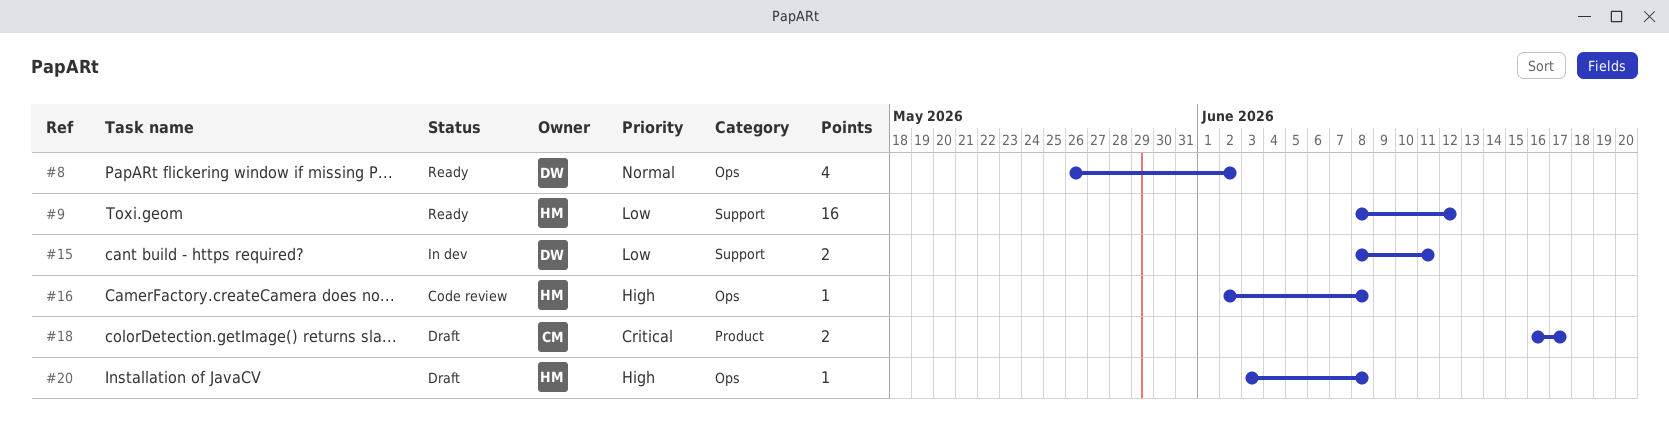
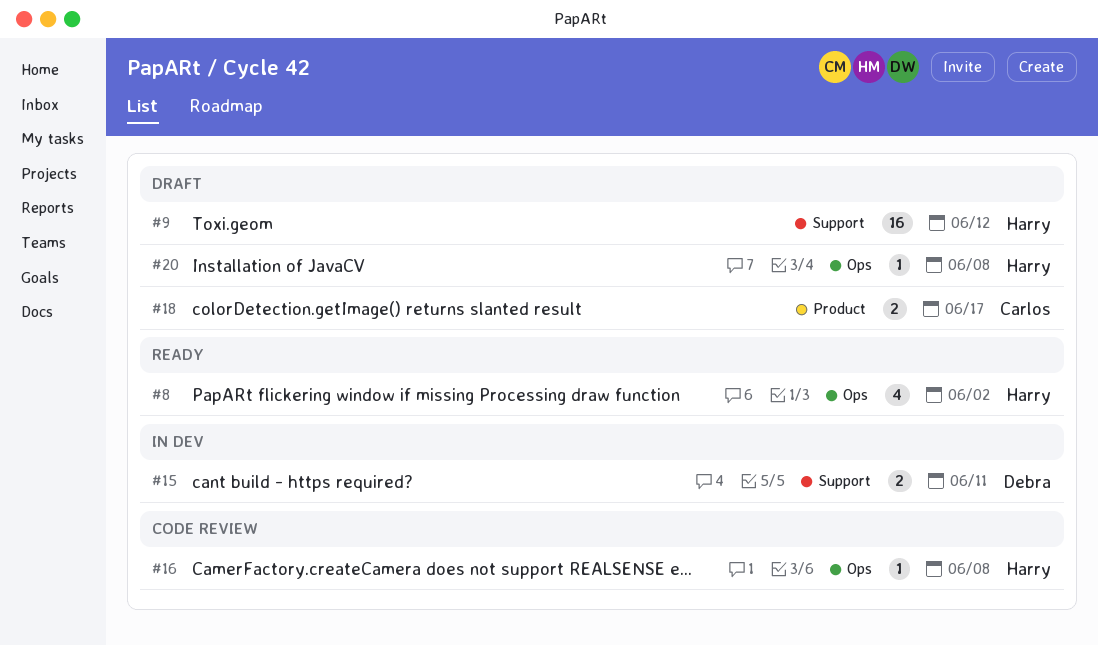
#8, owner: Debra -> Harry
#9, status: Ready -> Draft

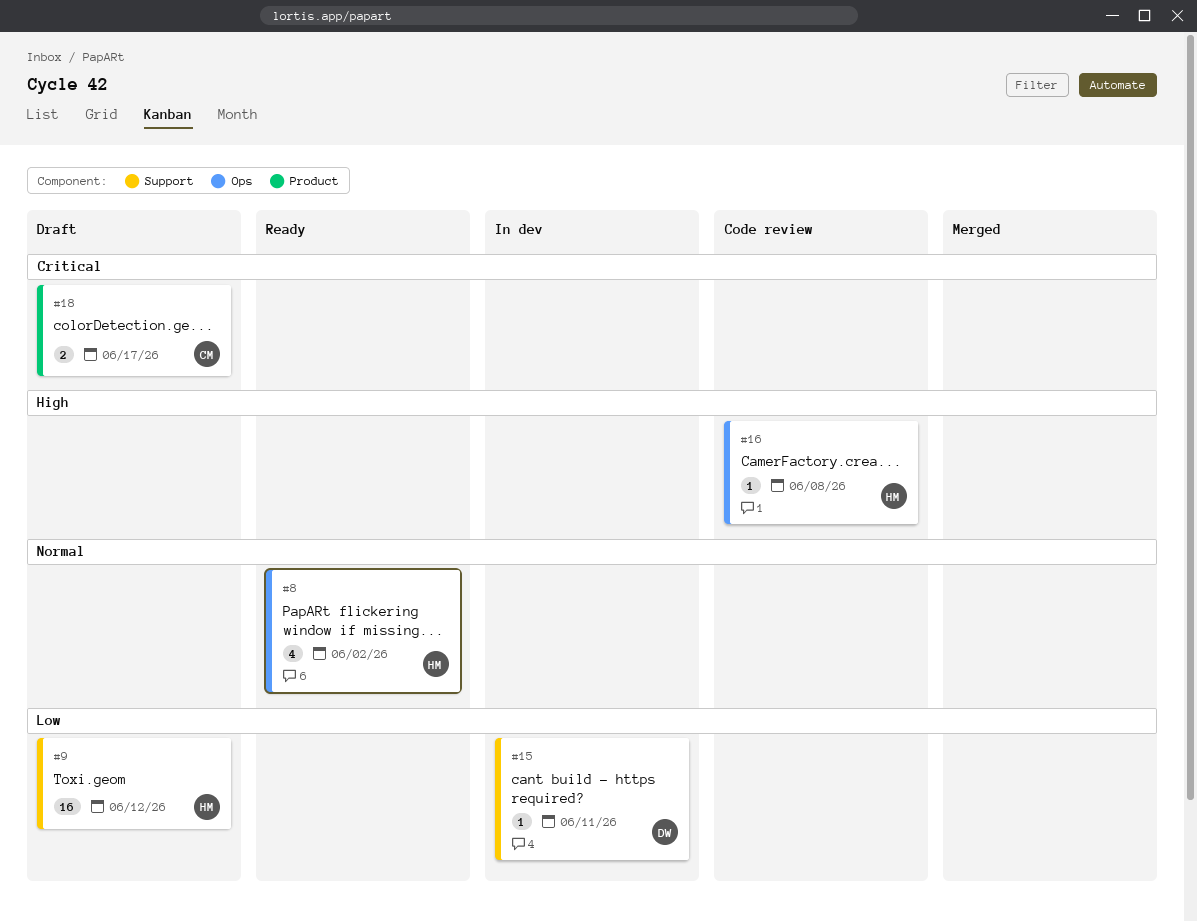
#15, estimate: 2 -> 1
#20: present -> none

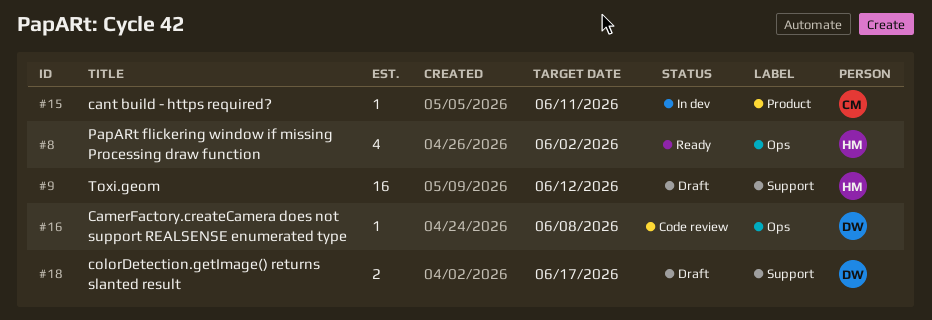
#15, owner: DW -> CM
#15, label: Support -> Product
#16, owner: HM -> DW
#18, owner: CM -> DW
#18, label: Product -> Support

